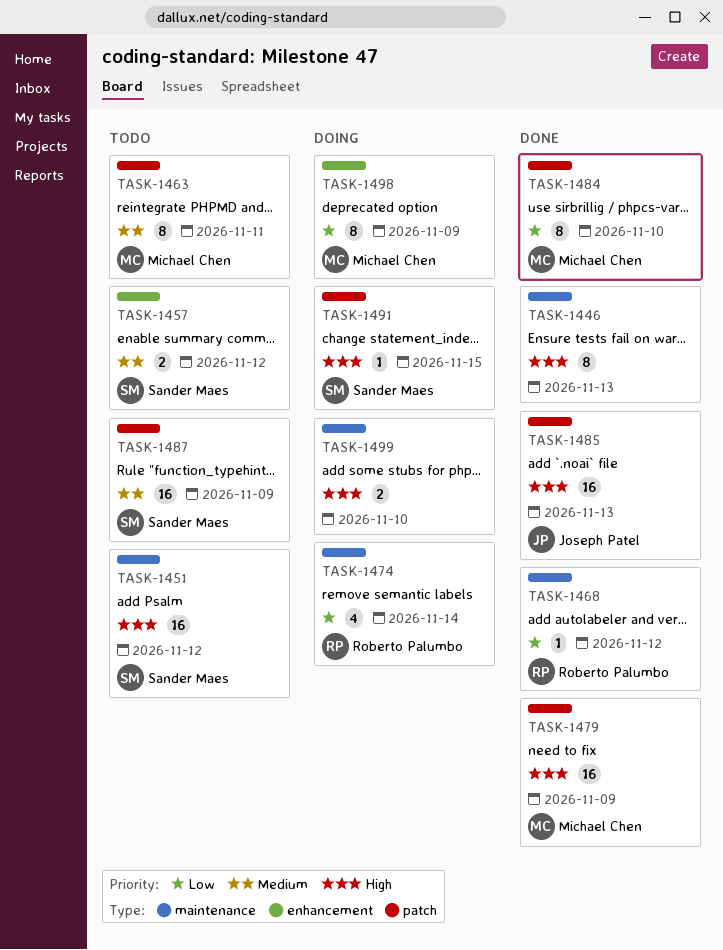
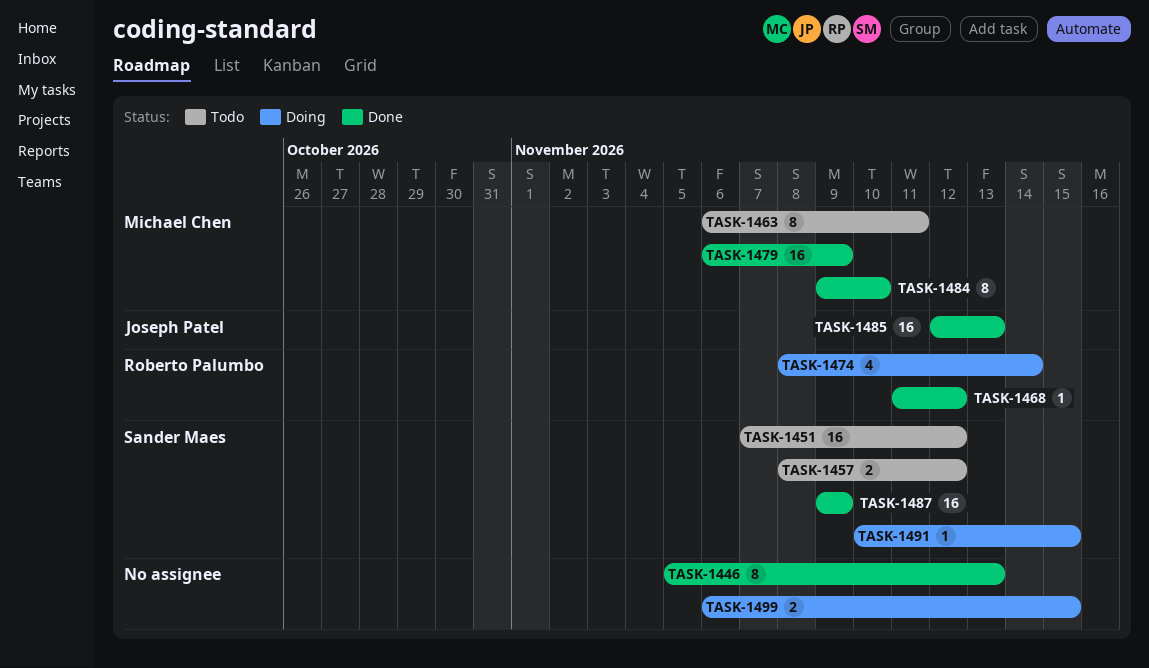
TASK-1487, status: Todo -> Done
TASK-1498: present -> none
TASK-1499, due: Nov 10 -> Nov 15

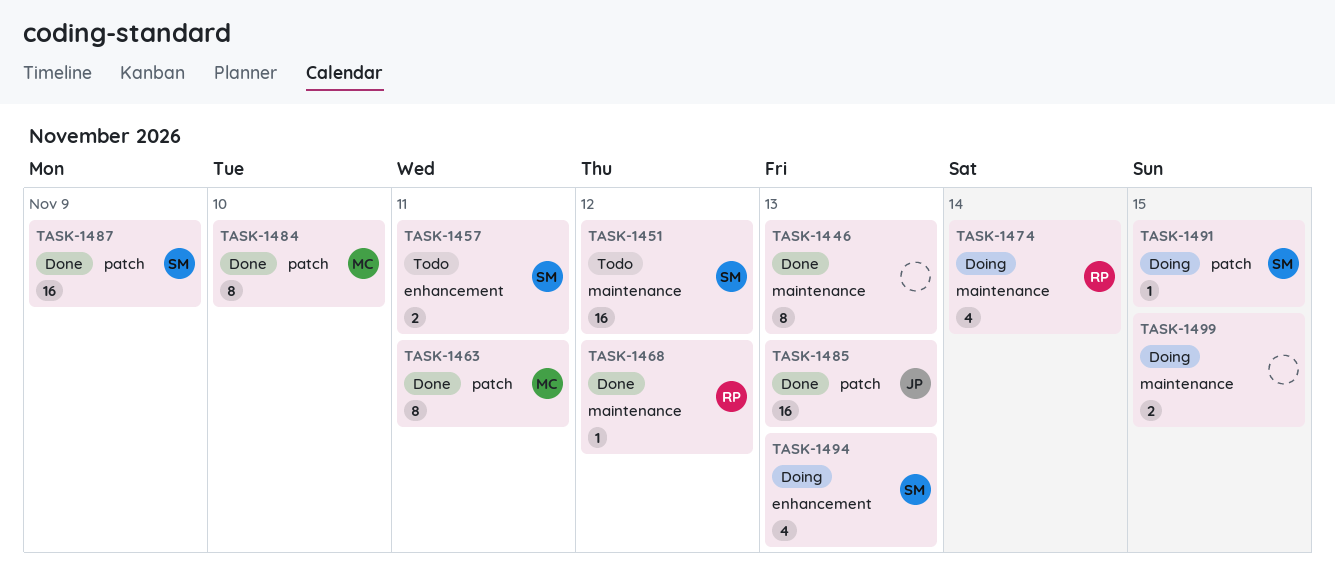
TASK-1457, due: Nov 12 -> Nov 11
TASK-1463, status: Todo -> Done
TASK-1479: present -> none
TASK-1494: none -> present

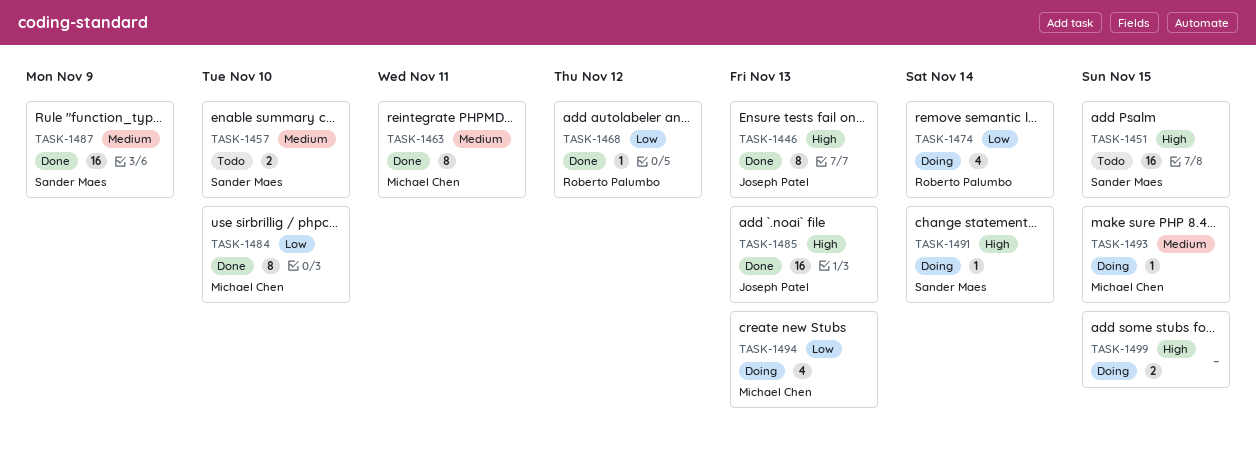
TASK-1446, owner: none -> Joseph Patel
TASK-1451, due: Nov 12 -> Nov 15
TASK-1457, due: Nov 11 -> Nov 10
TASK-1491, due: Nov 15 -> Nov 14
TASK-1493: none -> present
TASK-1494, owner: Sander Maes -> Michael Chen

